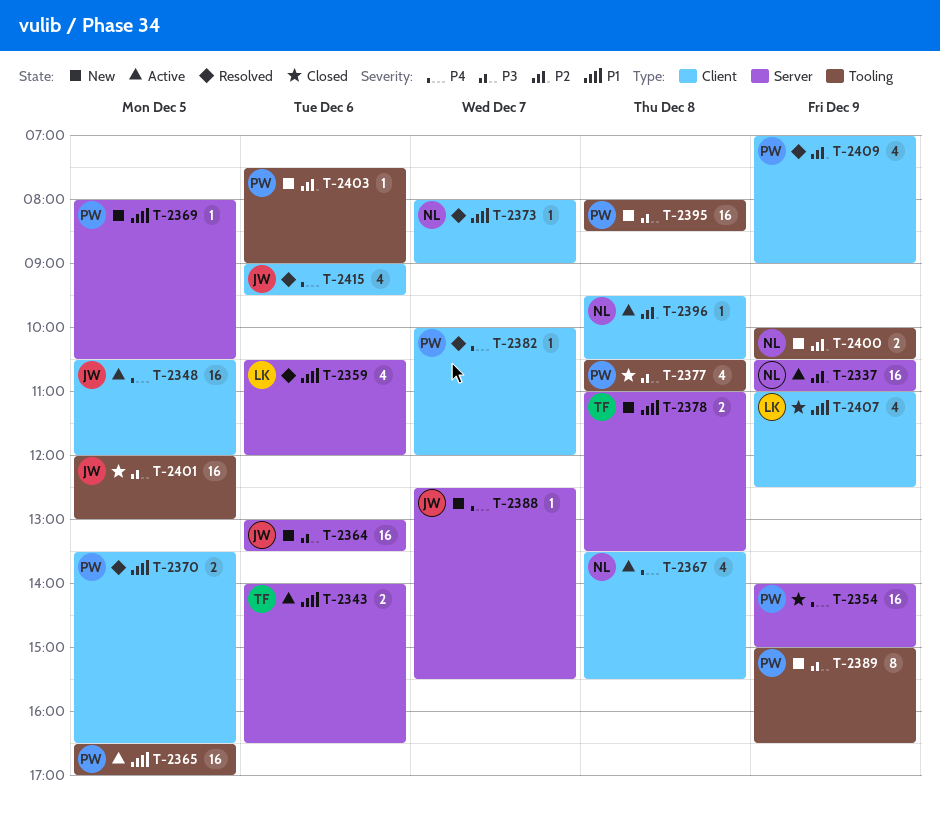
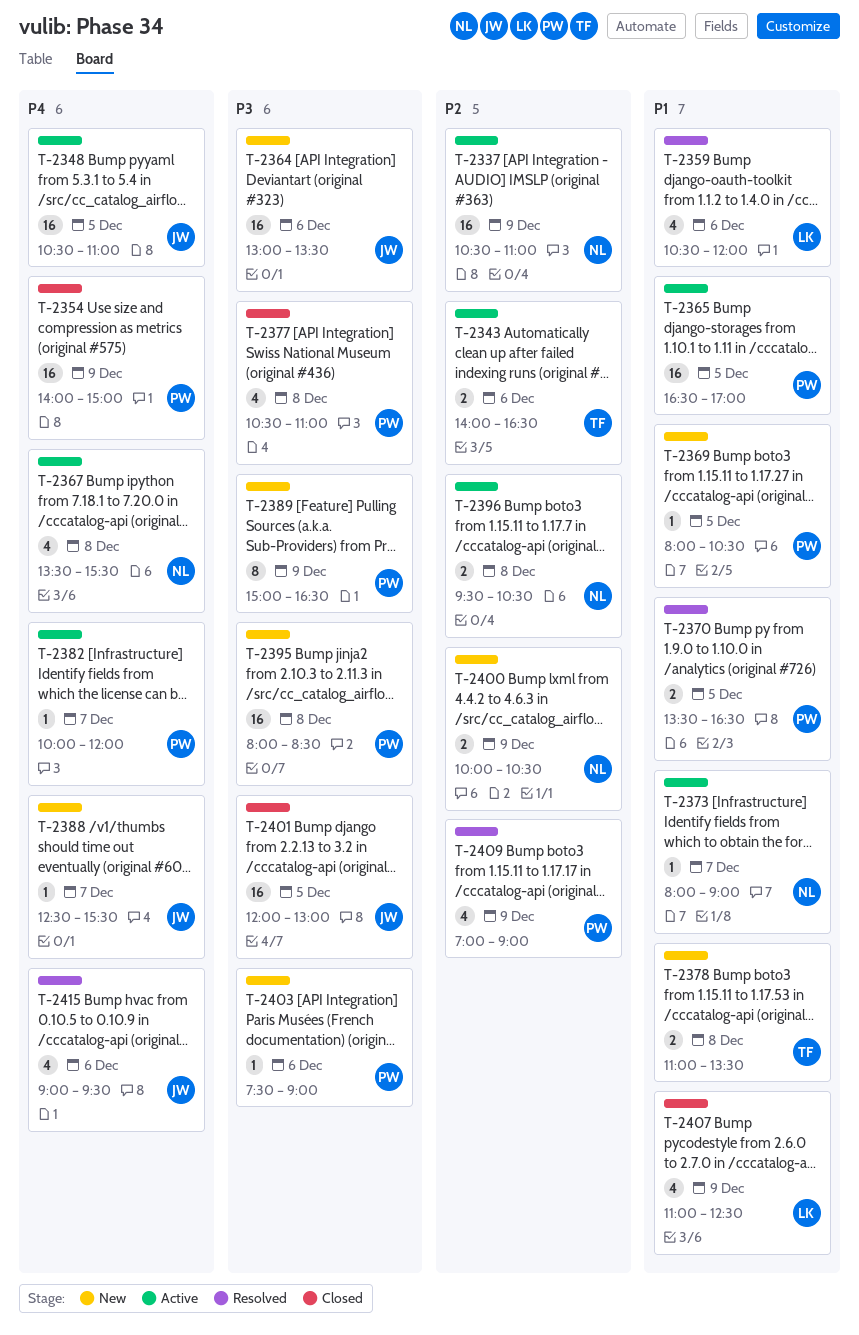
T-2343, priority: P1 -> P2
T-2348, ends: 12:00 -> 11:00
T-2373, status: Resolved -> Active
T-2382, status: Resolved -> Active
T-2396, estimate: 1 -> 2
T-2403, priority: P2 -> P3

